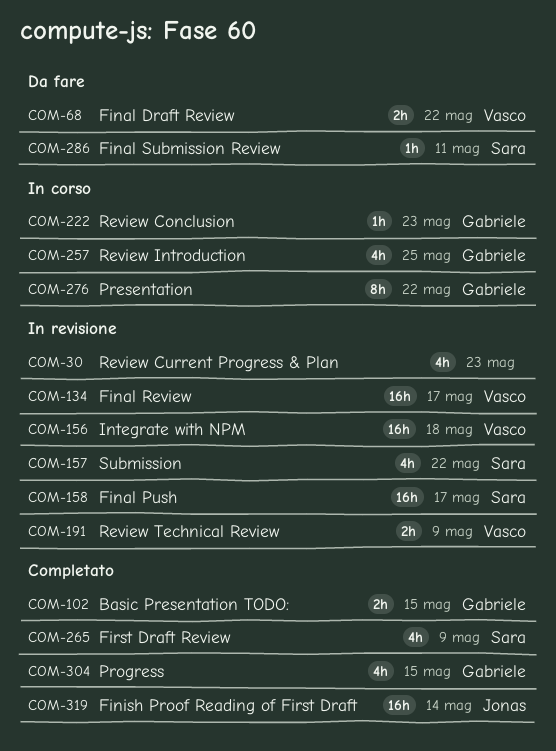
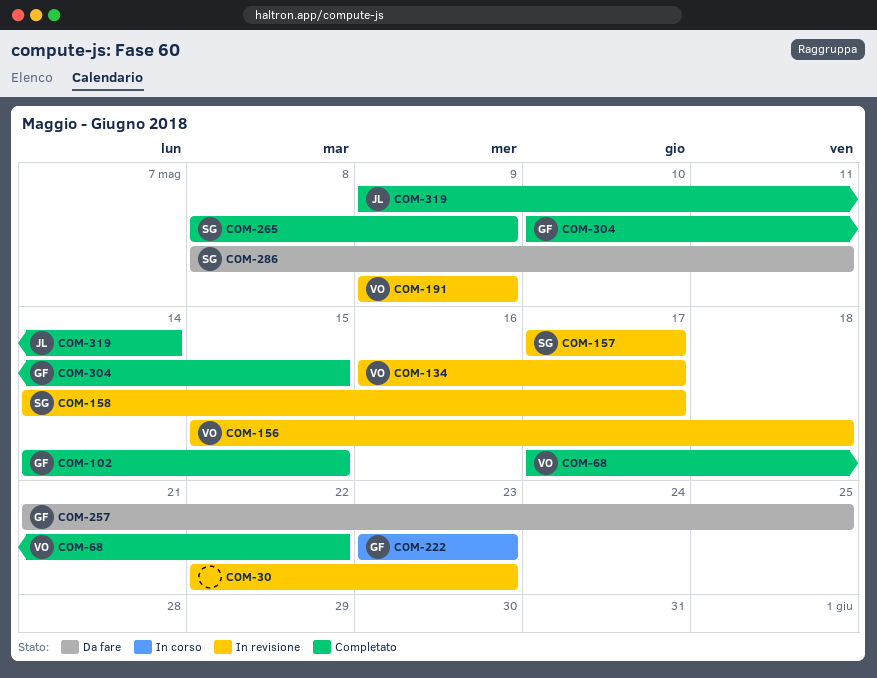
COM-68, status: Da fare -> Completato
COM-157, due: May 22 -> May 17
COM-257, status: In corso -> Da fare
COM-276: present -> none

